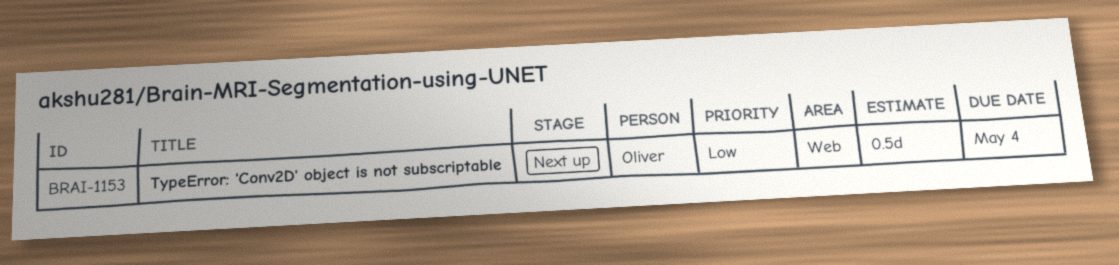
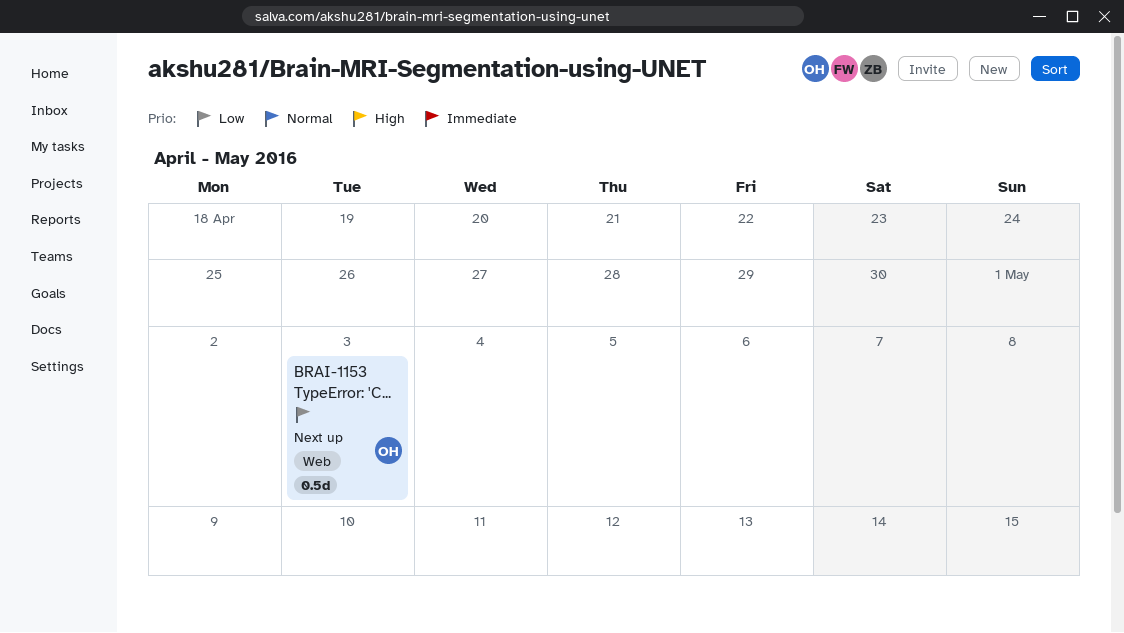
BRAI-1153, due: May 4 -> May 3

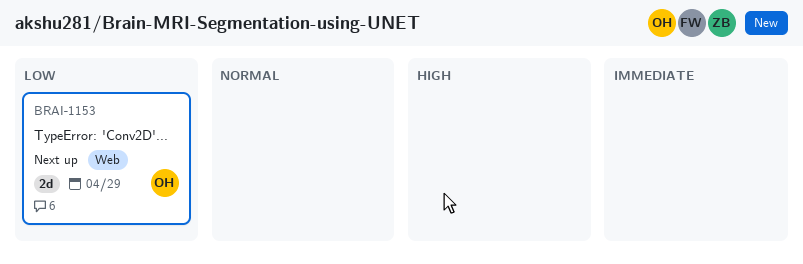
BRAI-1153, estimate: 0.5d -> 2d
BRAI-1153, due: May 3 -> Apr 29

